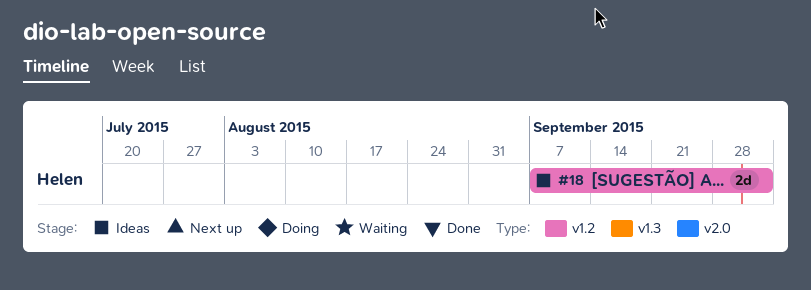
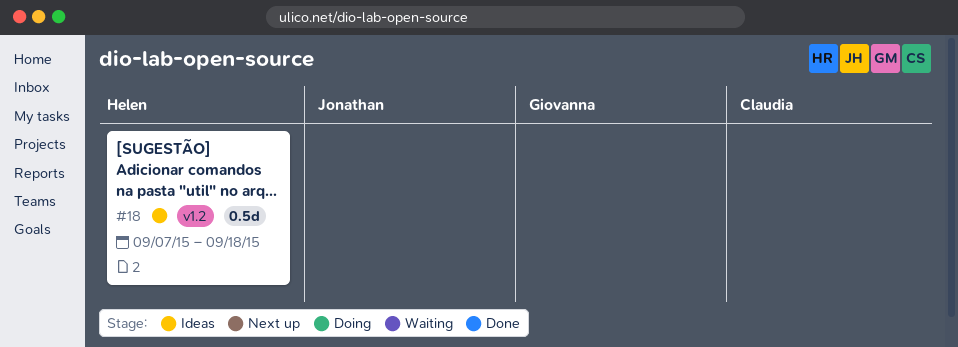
#18, estimate: 2d -> 0.5d
#18, due: Oct 2 -> Sep 18

